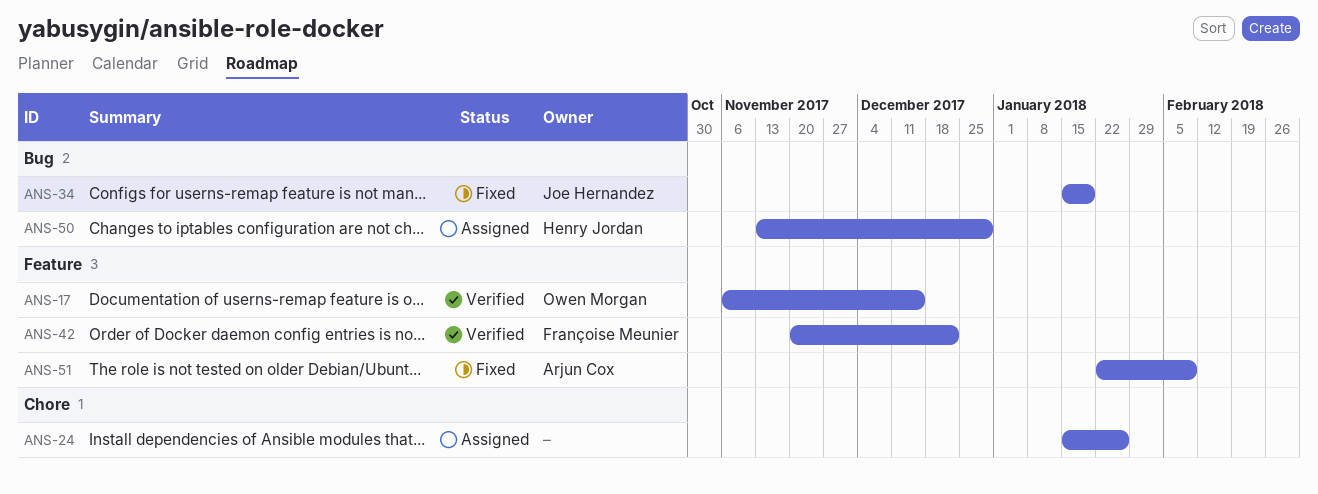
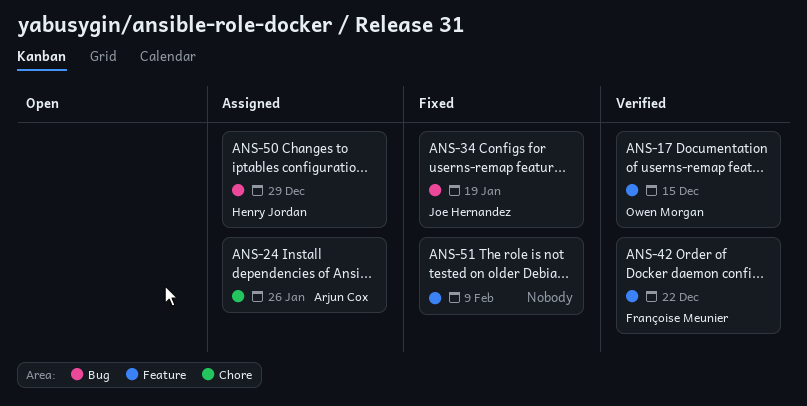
ANS-24, owner: none -> Arjun Cox
ANS-51, owner: Arjun Cox -> none

